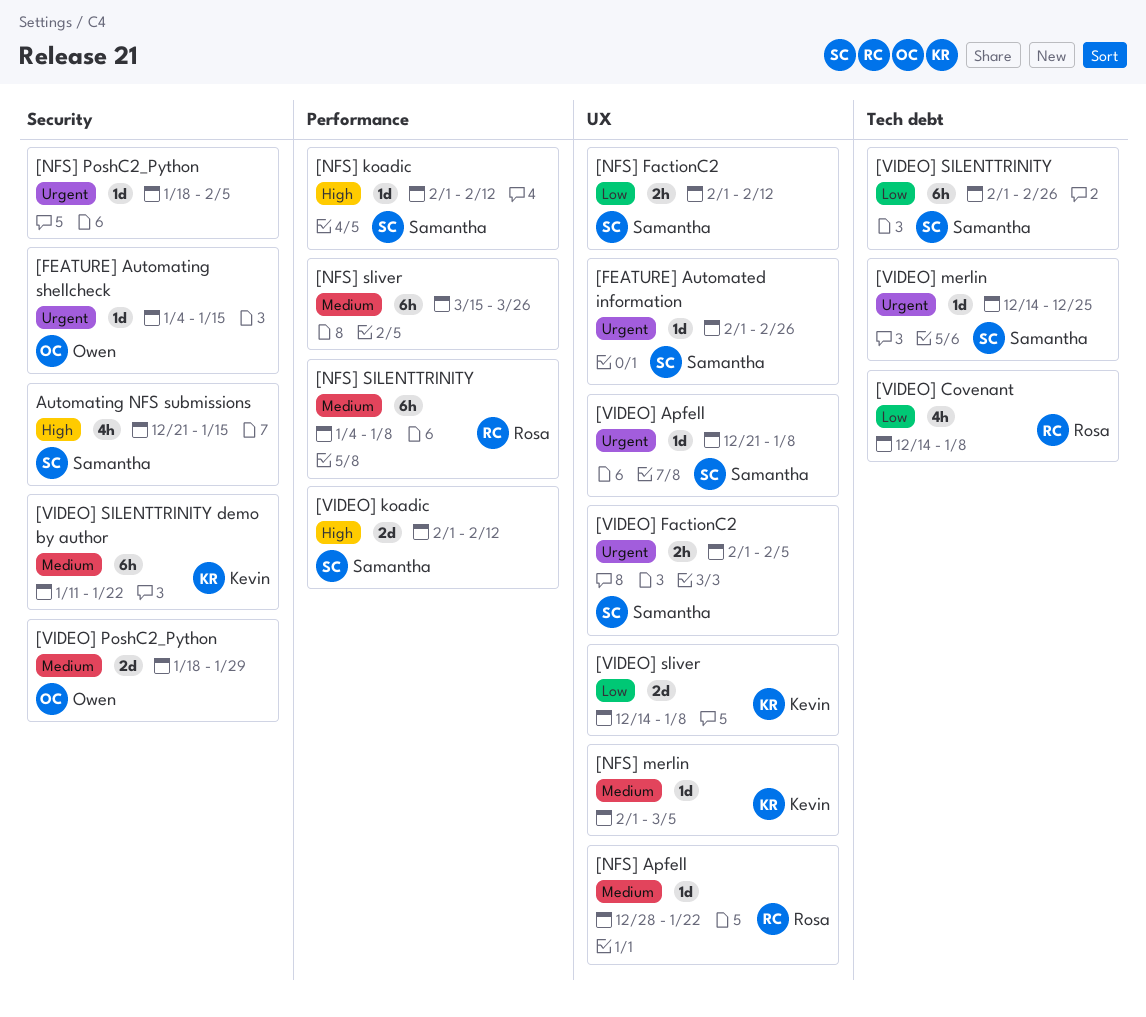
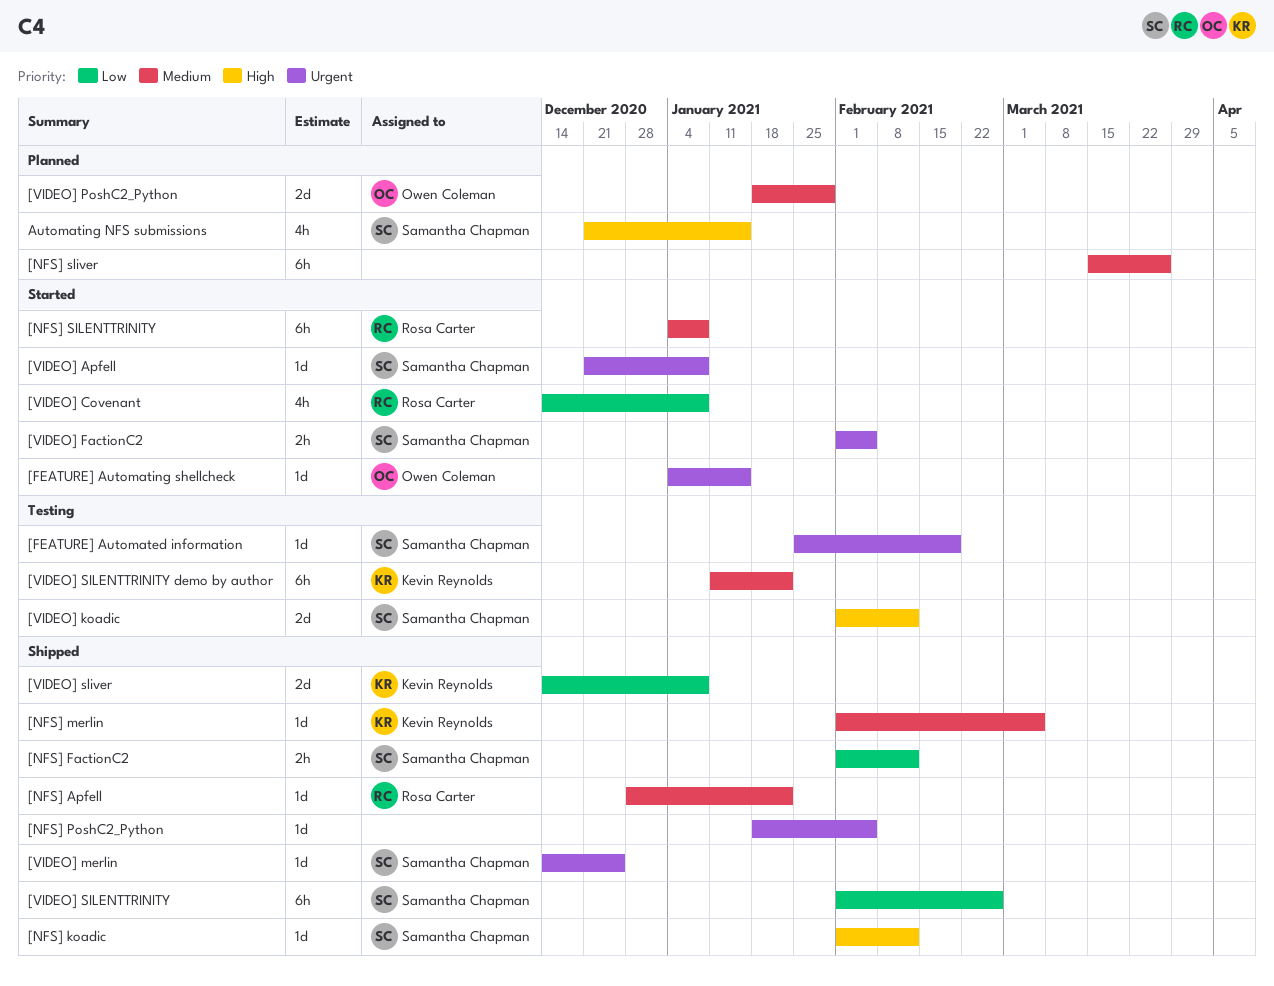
[FEATURE] Automated information, start: Feb 1 -> Jan 25
[FEATURE] Automated information, due: Feb 26 -> Feb 19

